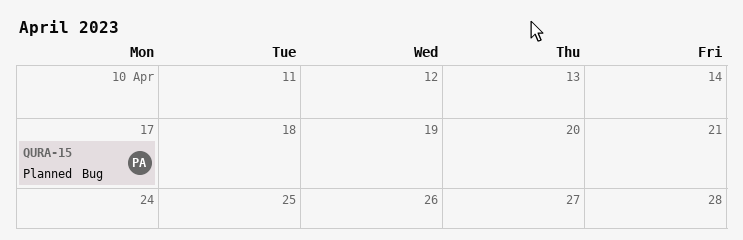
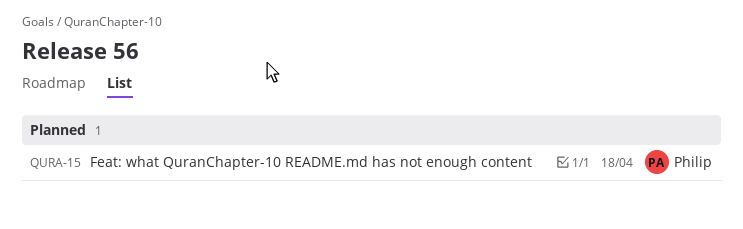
QURA-15, due: Apr 17 -> Apr 18

